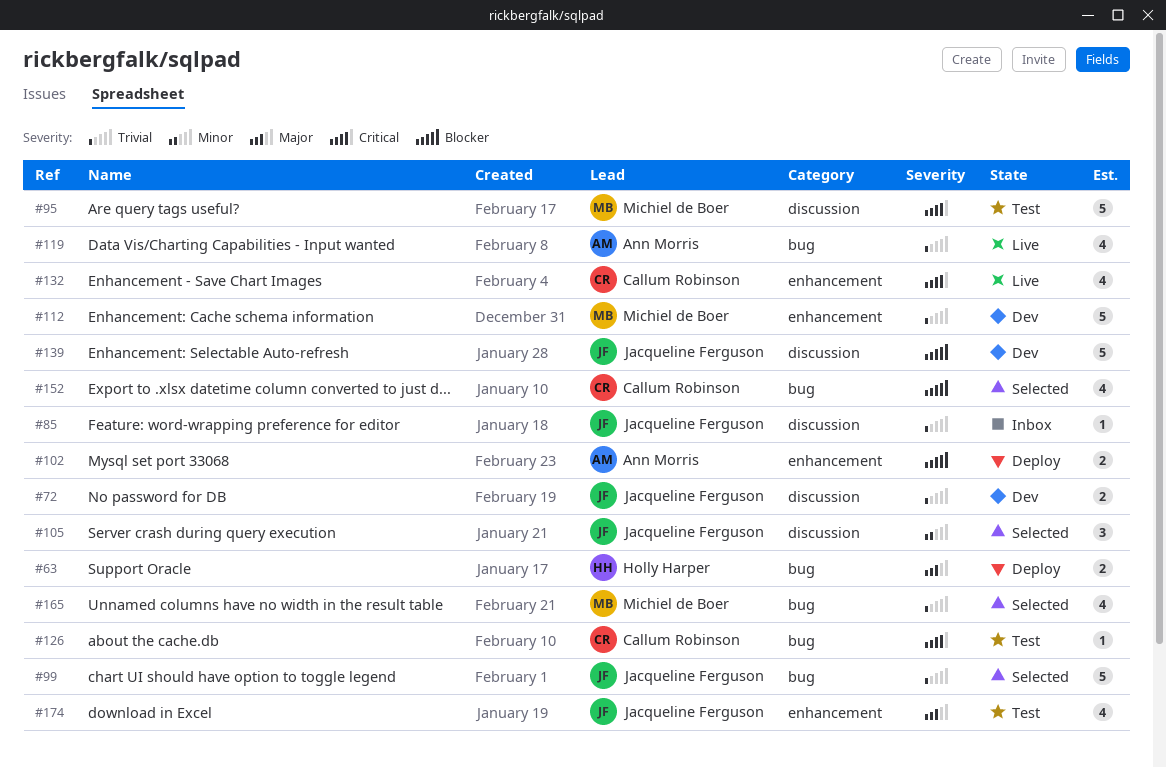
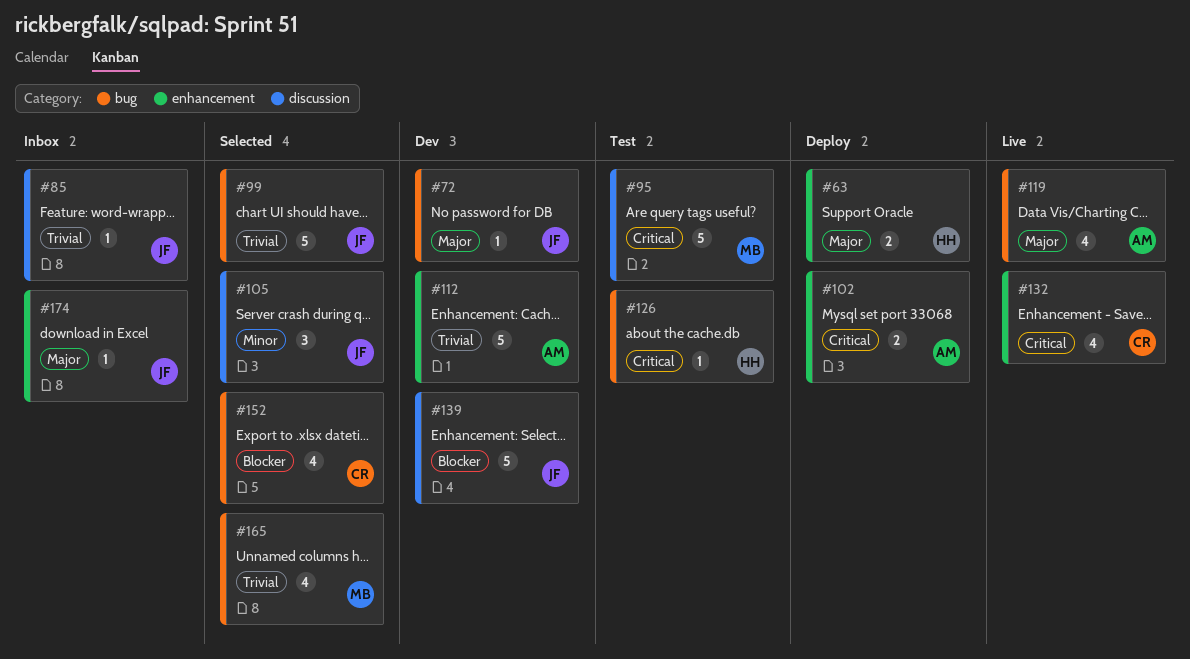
#63, label: bug -> enhancement
#72, priority: Trivial -> Major
#72, label: discussion -> bug
#72, estimate: 2 -> 1
#102, priority: Blocker -> Critical
#112, owner: Michiel de Boer -> Ann Morris
#119, priority: Trivial -> Major
#126, owner: Callum Robinson -> Holly Harper
#174, status: Test -> Inbox
#174, estimate: 4 -> 1

